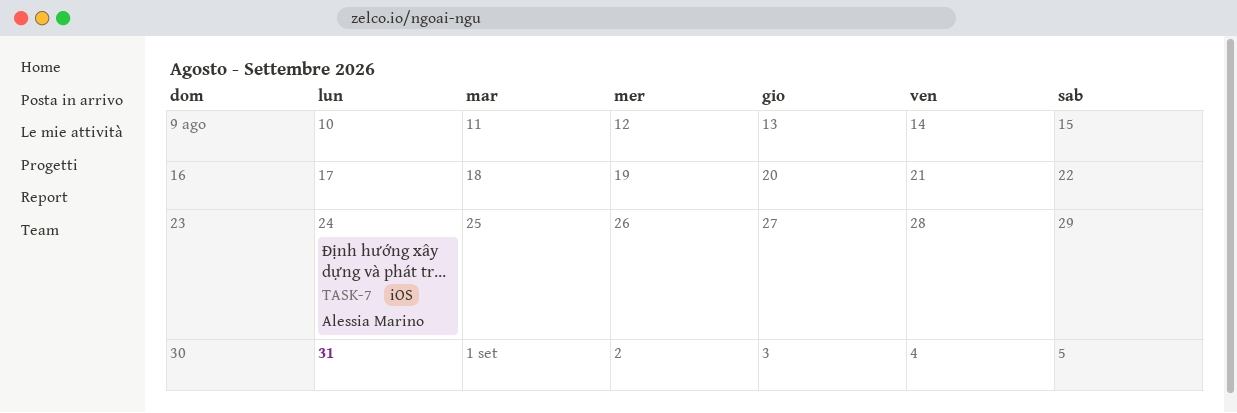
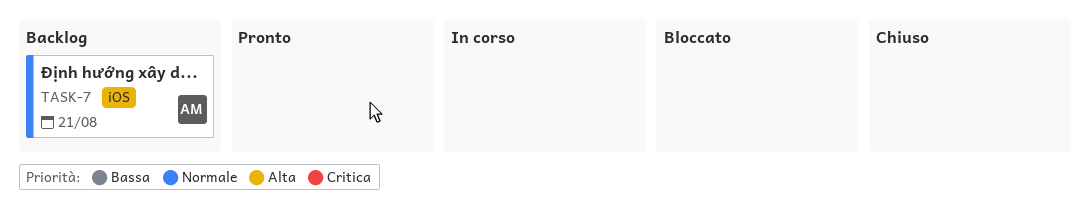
TASK-7, due: Aug 24 -> Aug 21

